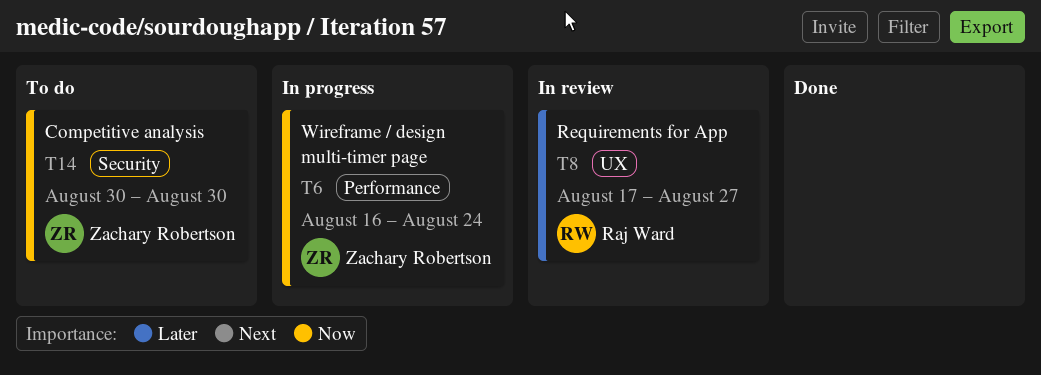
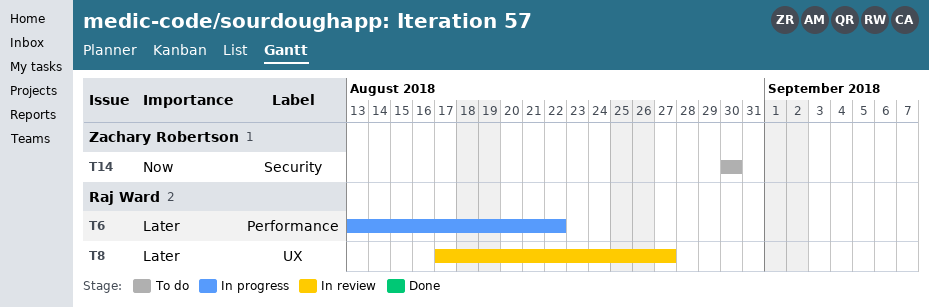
T6, owner: Zachary Robertson -> Raj Ward
T6, priority: Now -> Later
T6, start: Aug 16 -> Aug 13
T6, due: Aug 24 -> Aug 22

